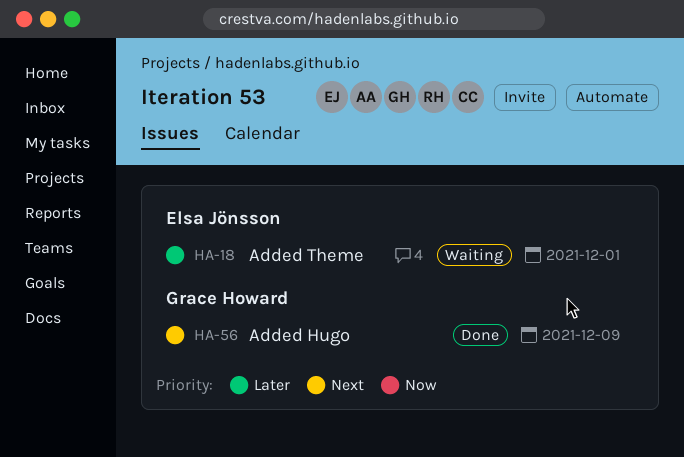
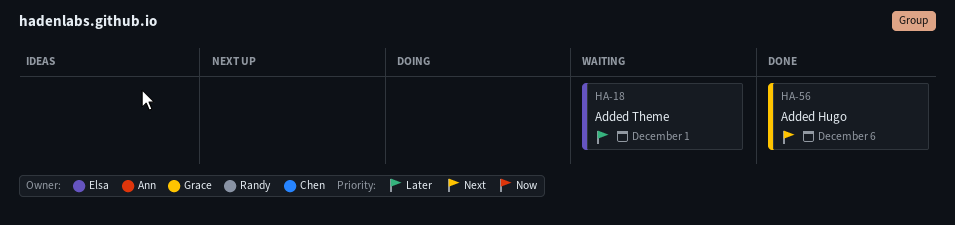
HA-56, due: Dec 9 -> Dec 6

